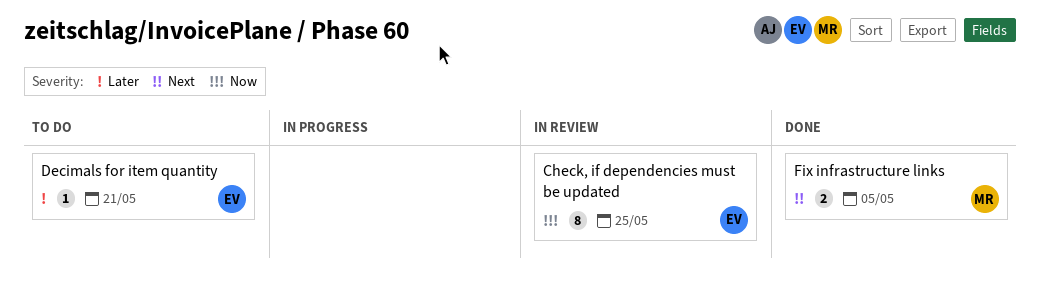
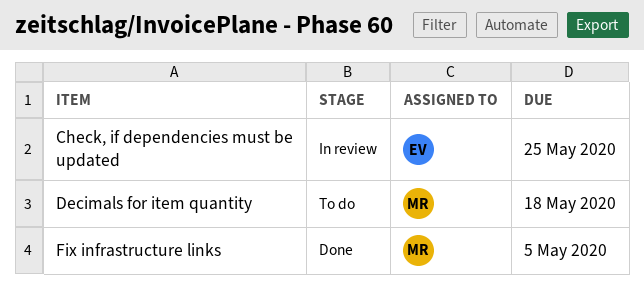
Decimals for item quantity, owner: EV -> MR
Decimals for item quantity, due: May 21 -> May 18

